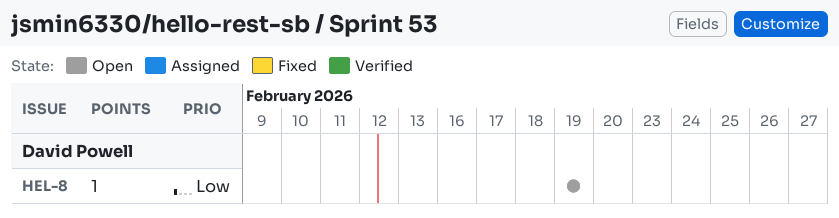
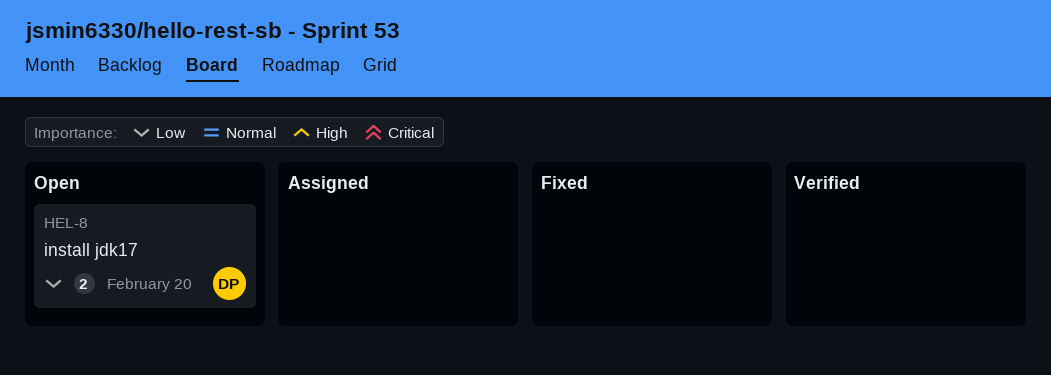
HEL-8, estimate: 1 -> 2
HEL-8, due: Feb 19 -> Feb 20

